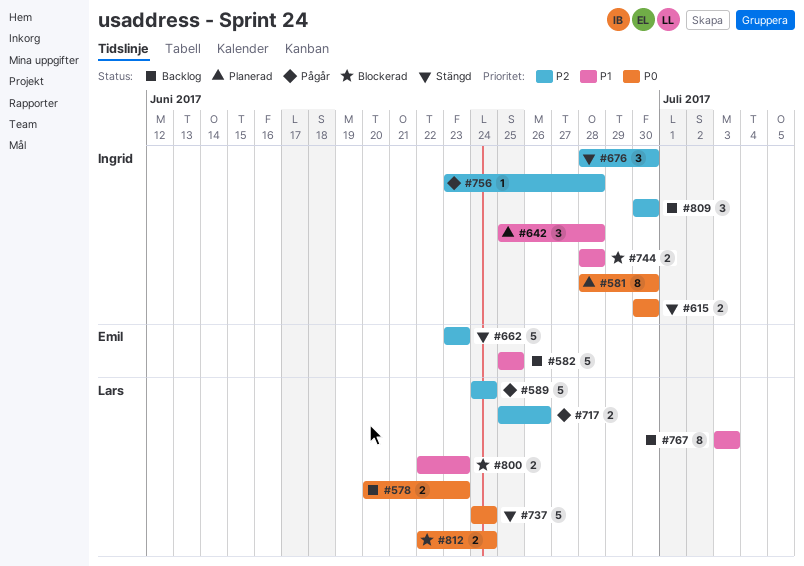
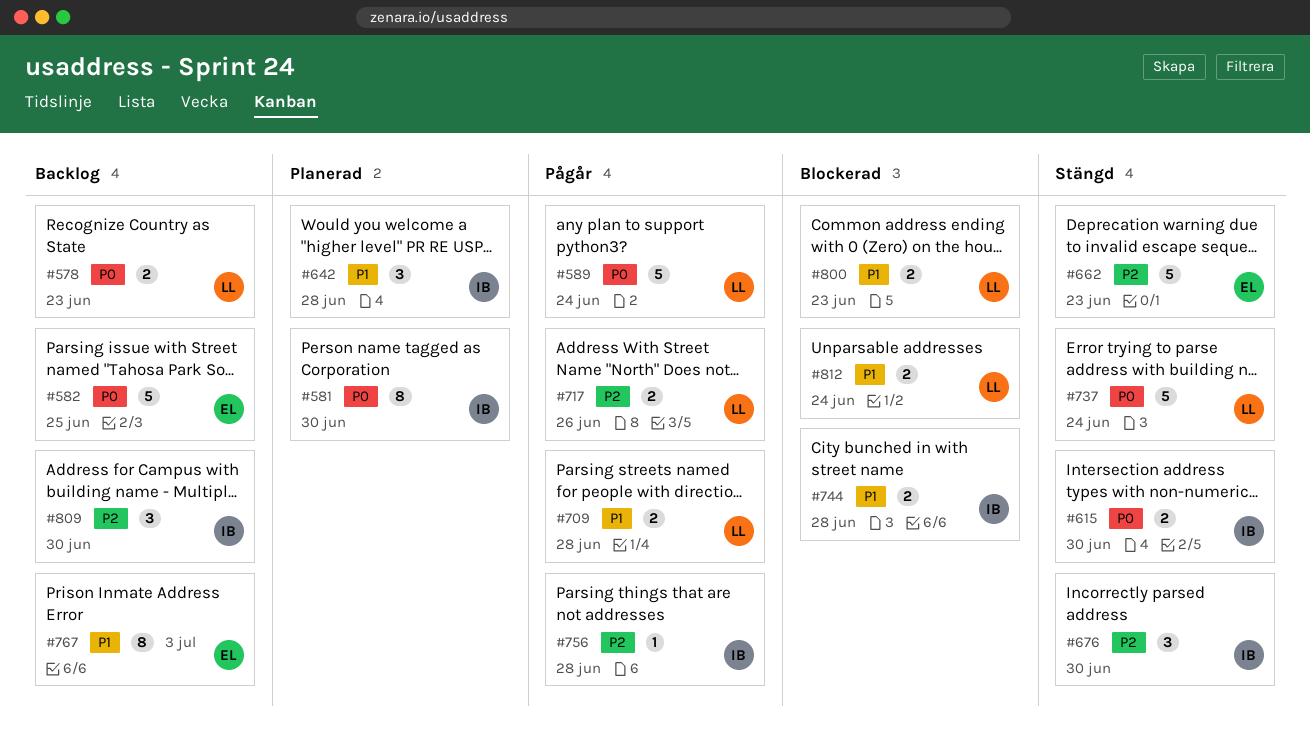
#582, priority: P1 -> P0
#589, priority: P2 -> P0
#709: none -> present
#767, owner: Lars -> Emil
#812, priority: P0 -> P1

